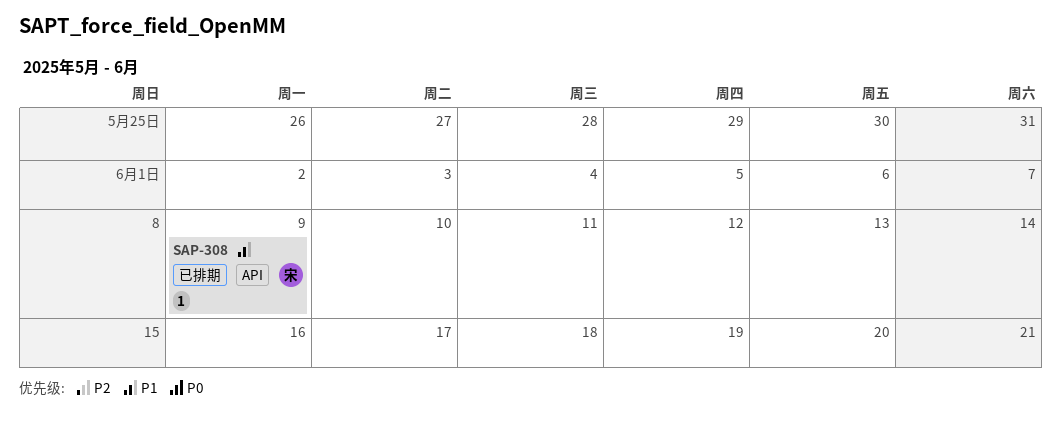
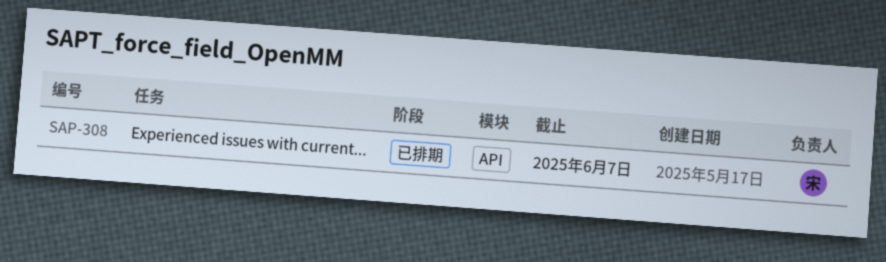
SAP-308, due: Jun 9 -> Jun 7

